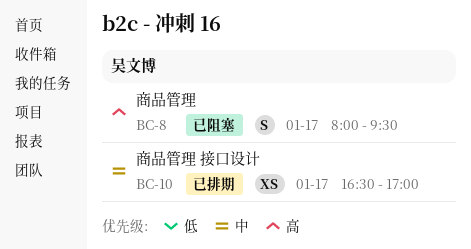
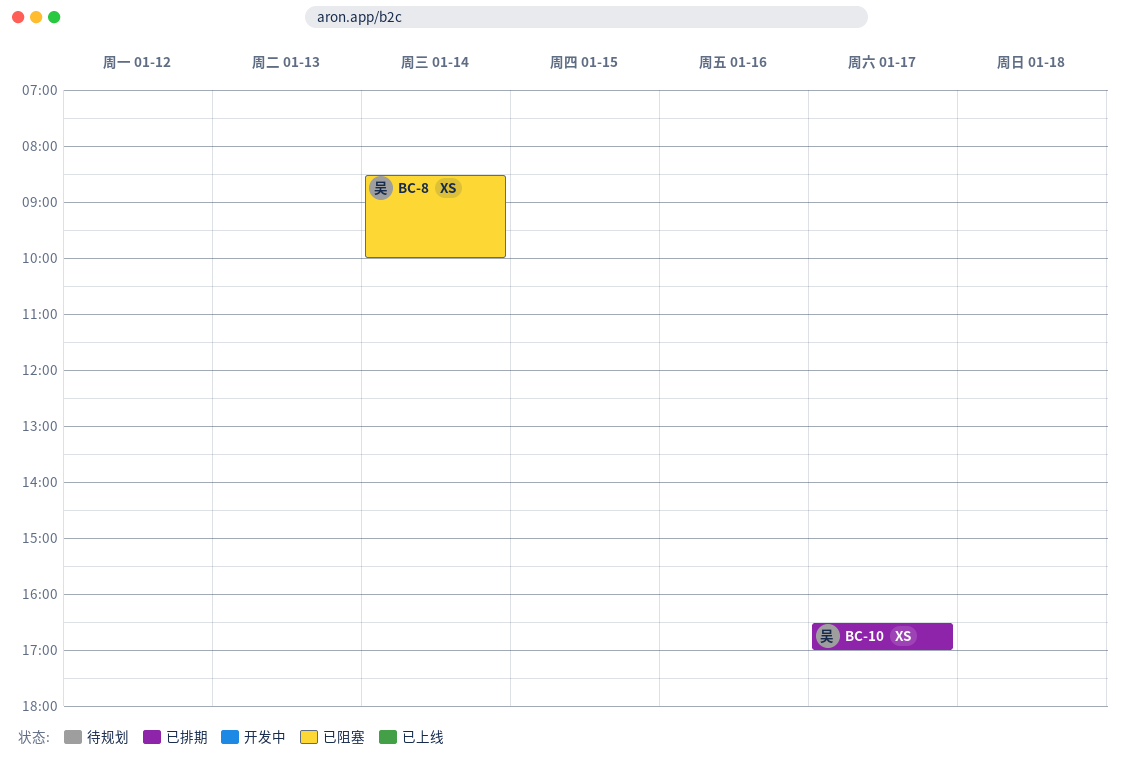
BC-8, estimate: S -> XS
BC-8, day: Jan 17 -> Jan 14
BC-8, begins: 08:00 -> 08:30
BC-8, ends: 09:30 -> 10:00

